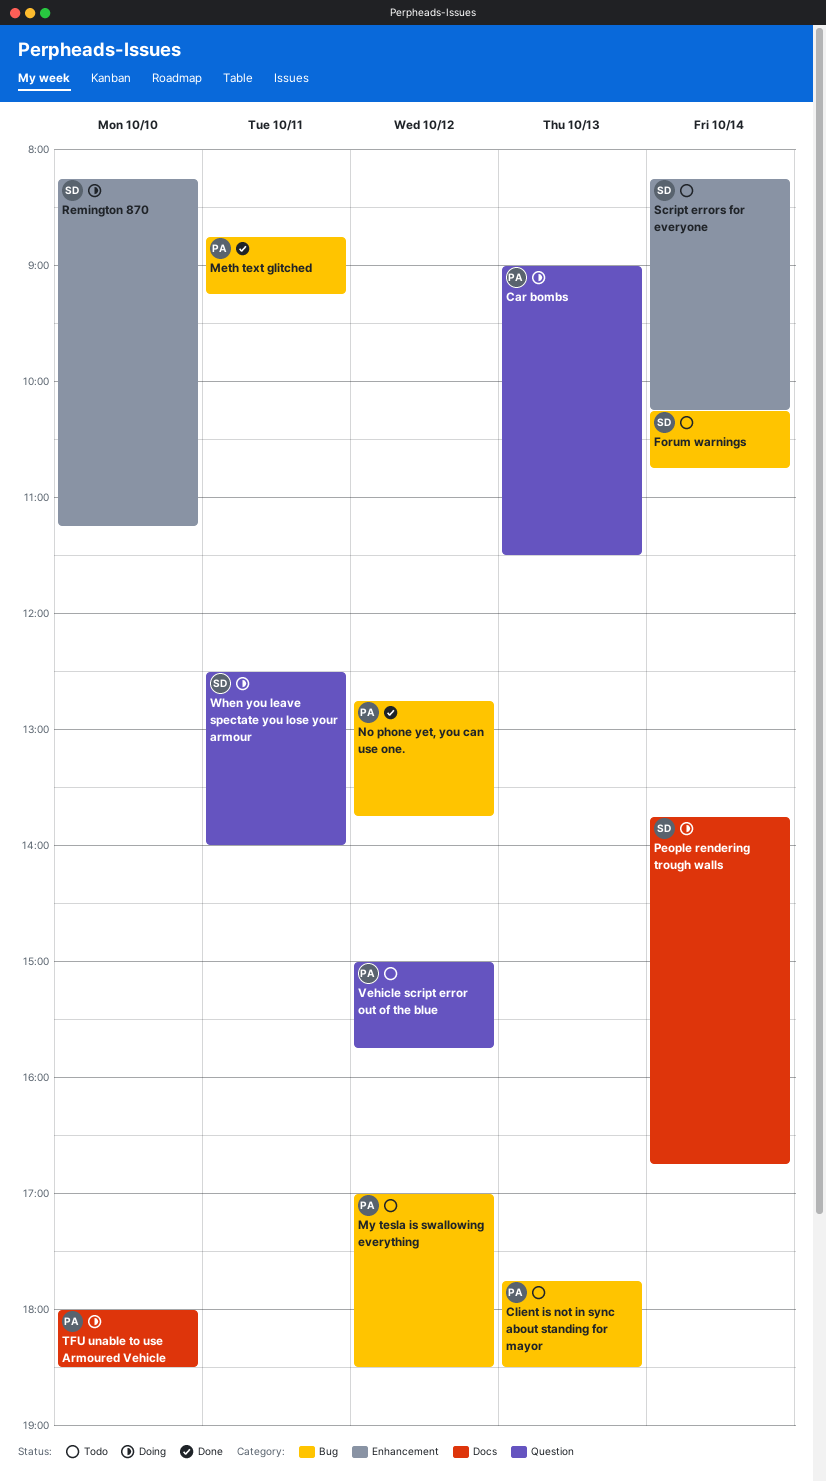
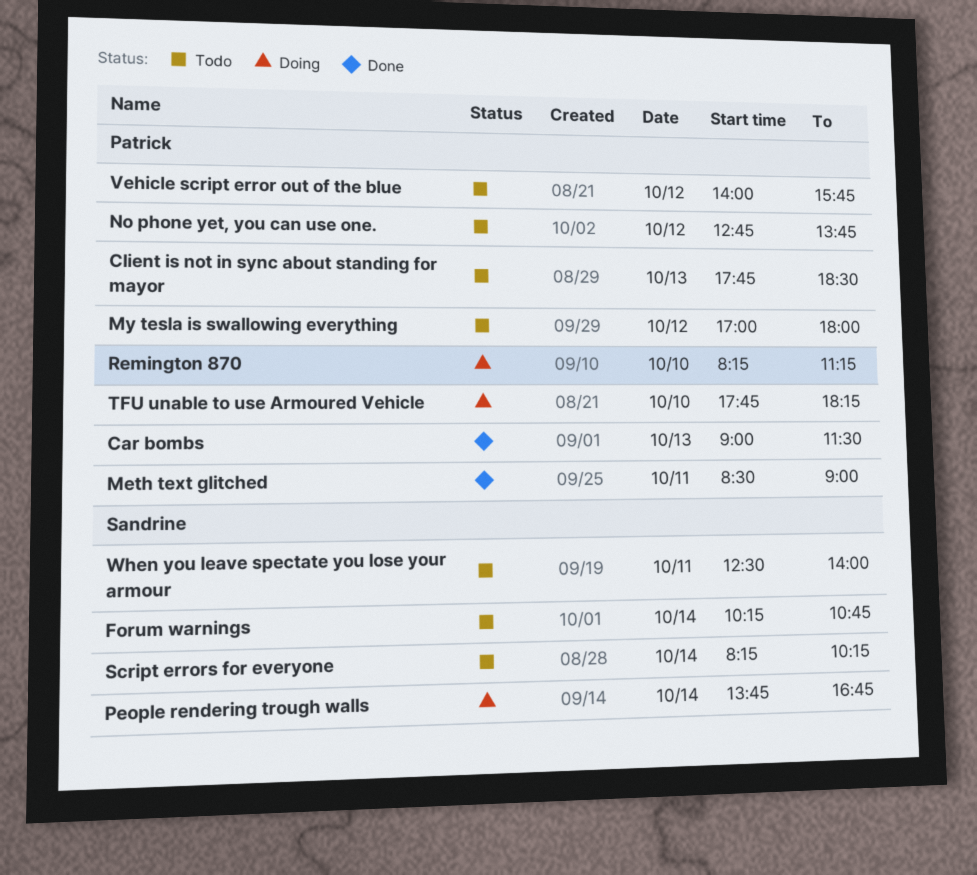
Car bombs, status: Doing -> Done
Meth text glitched, begins: 08:45 -> 08:30
Meth text glitched, ends: 09:15 -> 09:00
My tesla is swallowing everything, ends: 18:30 -> 18:00
No phone yet, you can use one., status: Done -> Todo
Remington 870, owner: Sandrine -> Patrick
TFU unable to use Armoured Vehicle, begins: 18:00 -> 17:45
TFU unable to use Armoured Vehicle, ends: 18:30 -> 18:15
Vehicle script error out of the blue, begins: 15:00 -> 14:00
When you leave spectate you lose your armour, status: Doing -> Todo

